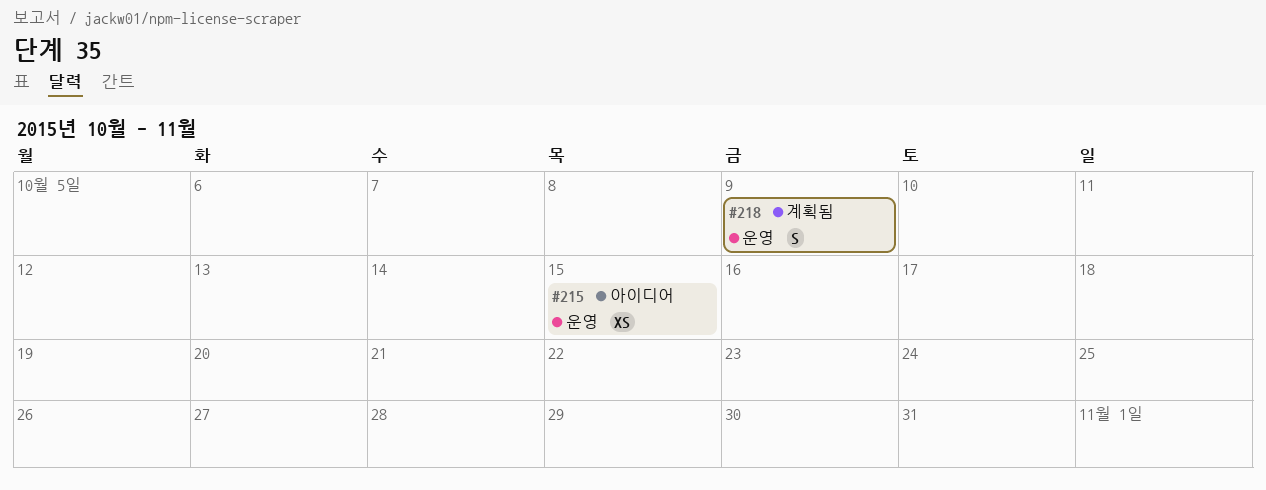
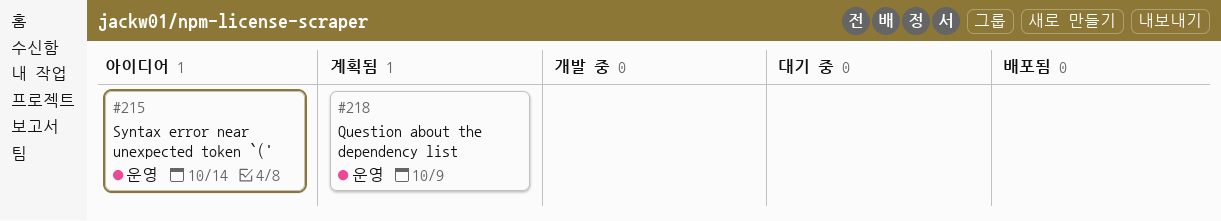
#215, due: Oct 15 -> Oct 14

